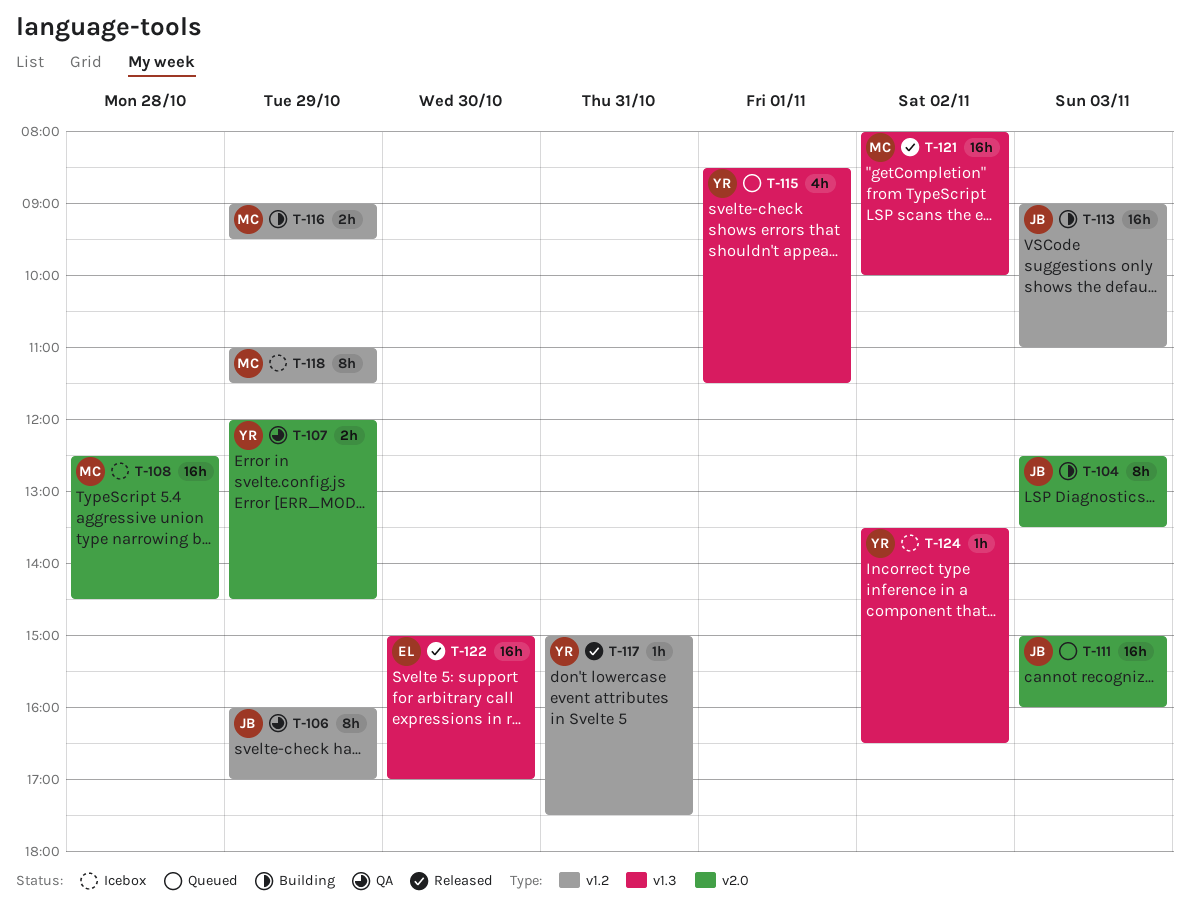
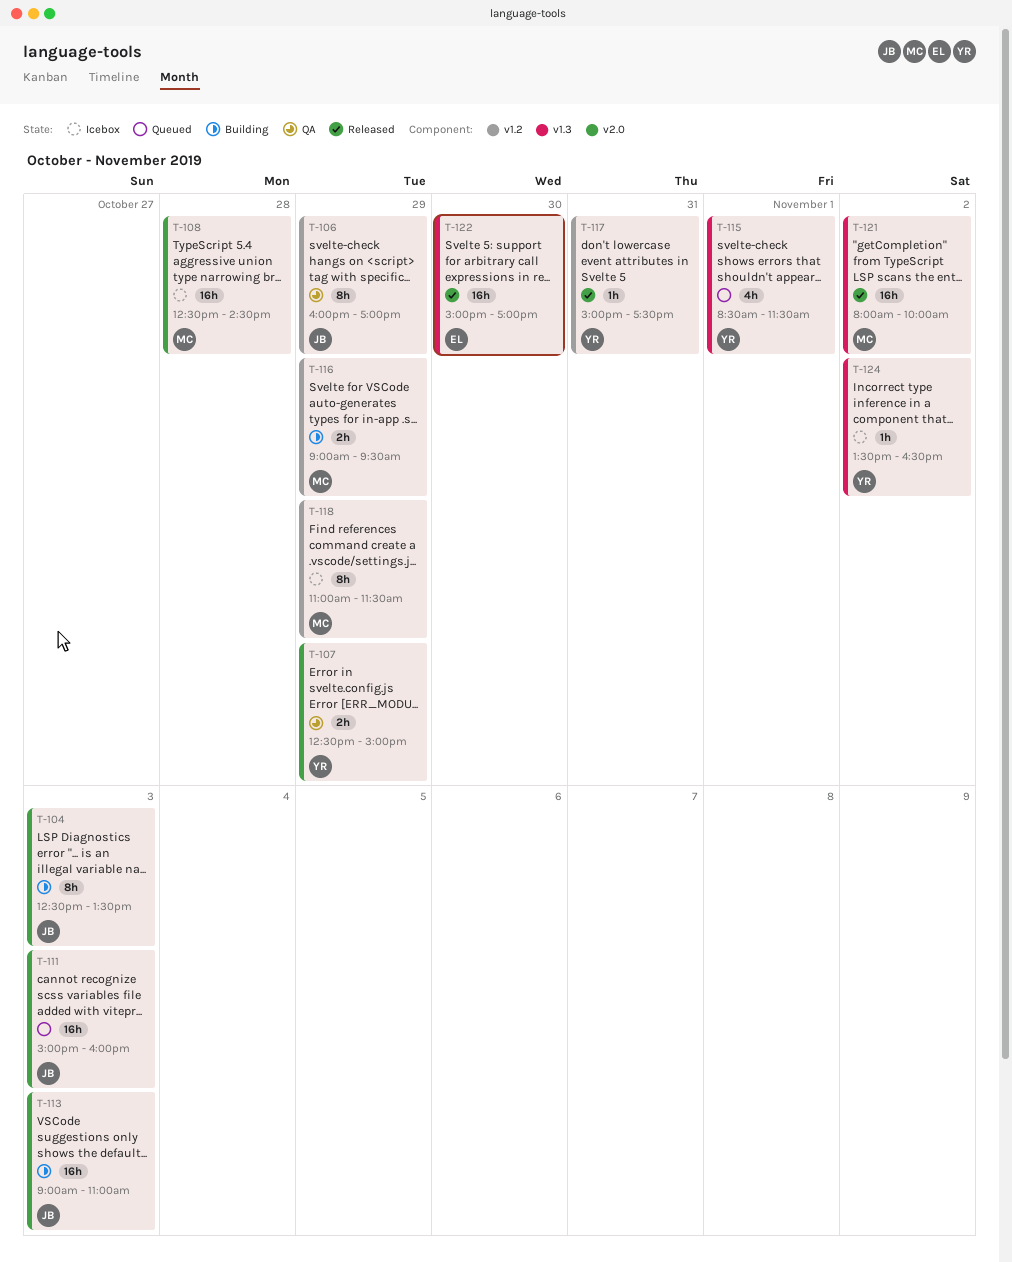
T-107, begins: 12:00 -> 12:30
T-107, ends: 14:30 -> 15:00
T-113, label: v1.2 -> v2.0

